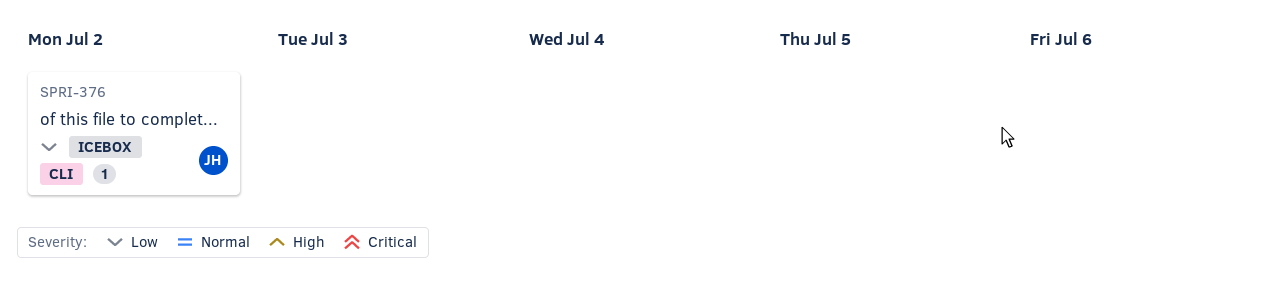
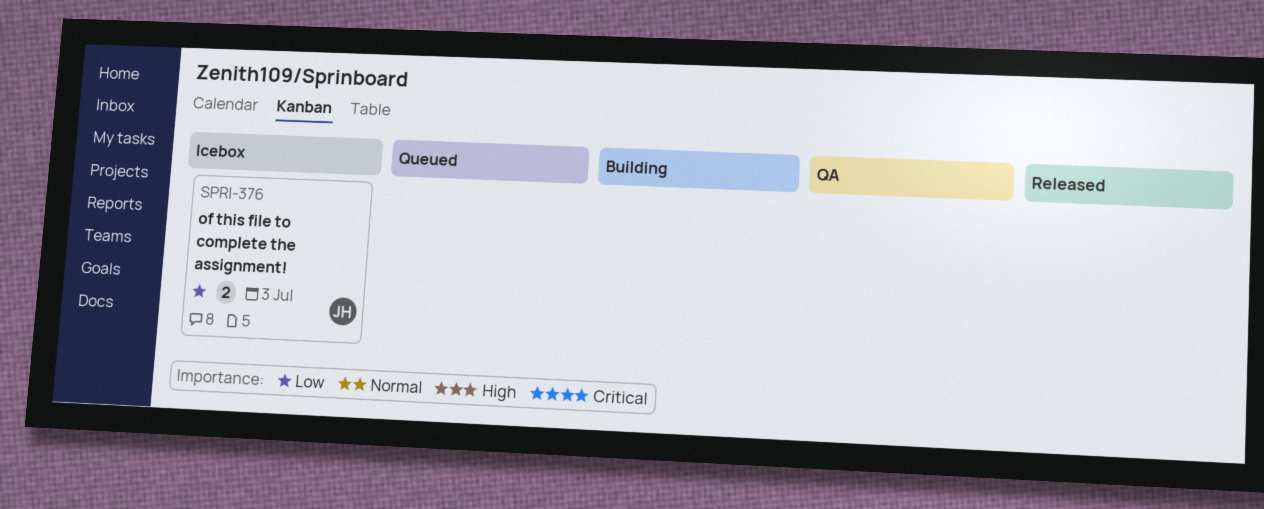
SPRI-376, estimate: 1 -> 2
SPRI-376, due: Jul 2 -> Jul 3

